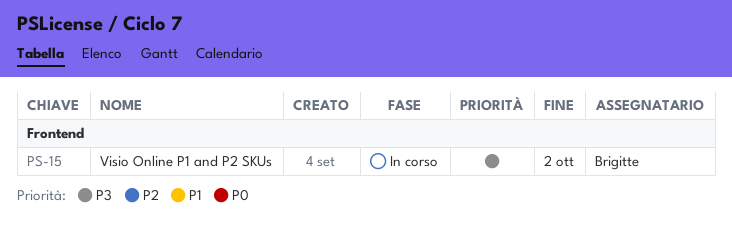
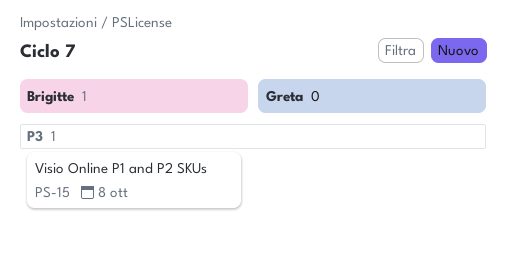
PS-15, due: Oct 2 -> Oct 8

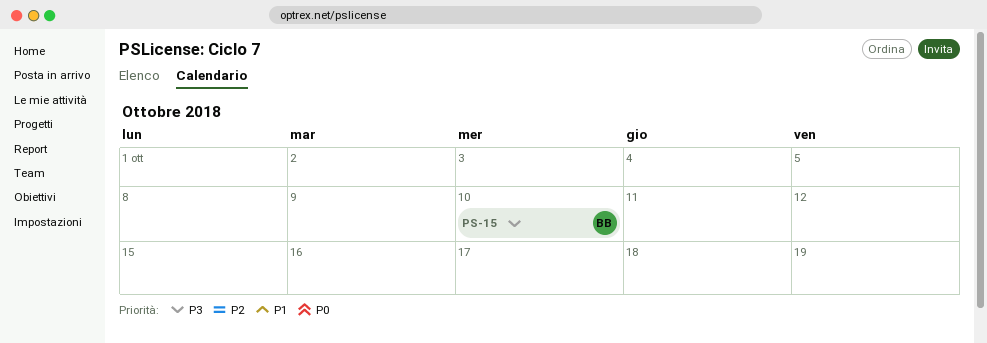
PS-15, due: Oct 8 -> Oct 10

